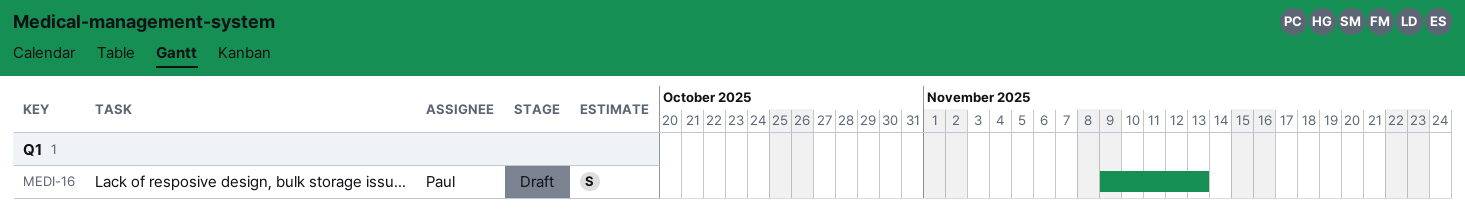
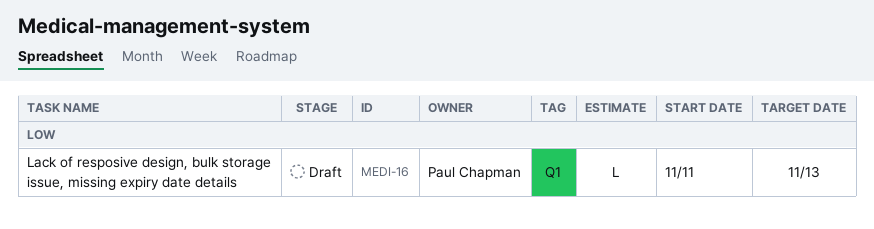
MEDI-16, estimate: S -> L
MEDI-16, start: Nov 9 -> Nov 11

